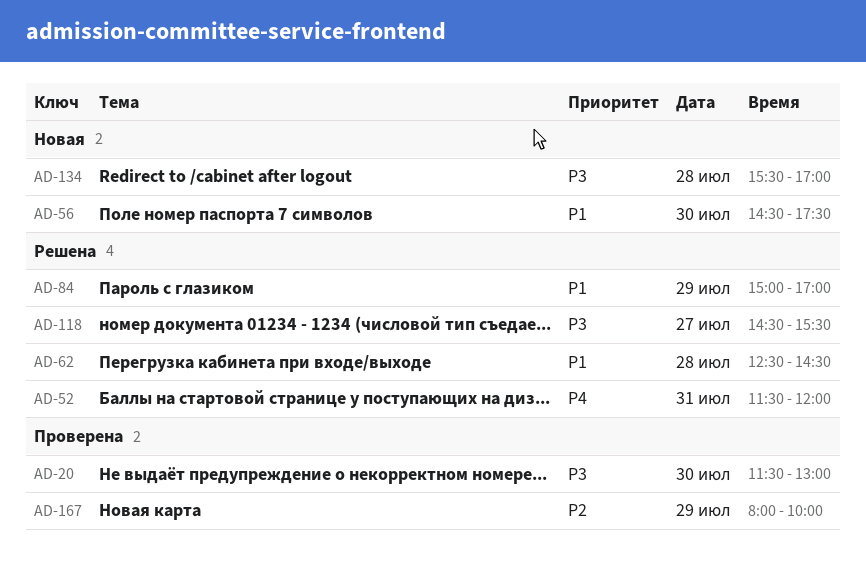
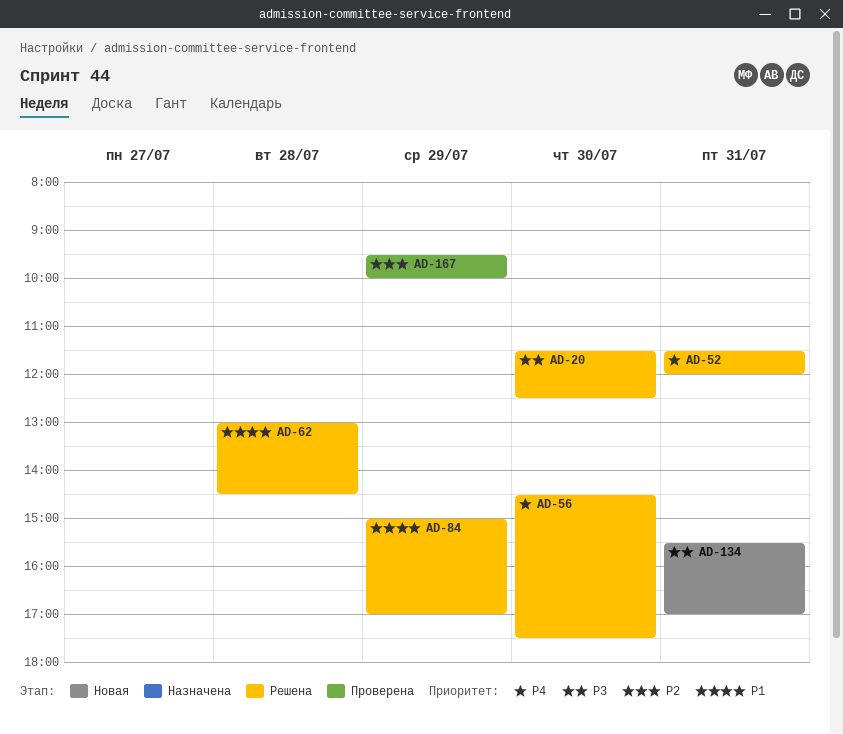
AD-20, status: Проверена -> Решена
AD-20, ends: 13:00 -> 12:30
AD-56, status: Новая -> Решена
AD-56, priority: P1 -> P4
AD-62, begins: 12:30 -> 13:00
AD-118: present -> none
AD-134, day: Jul 28 -> Jul 31
AD-167, begins: 08:00 -> 09:30

